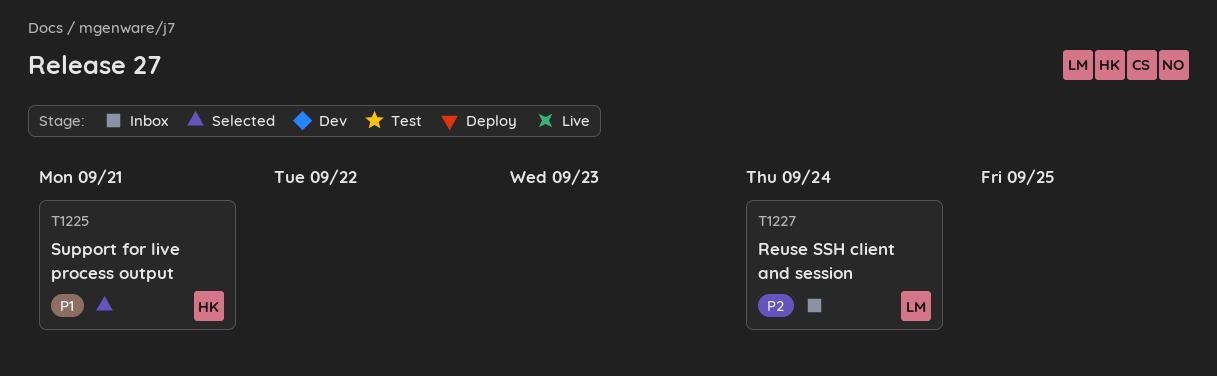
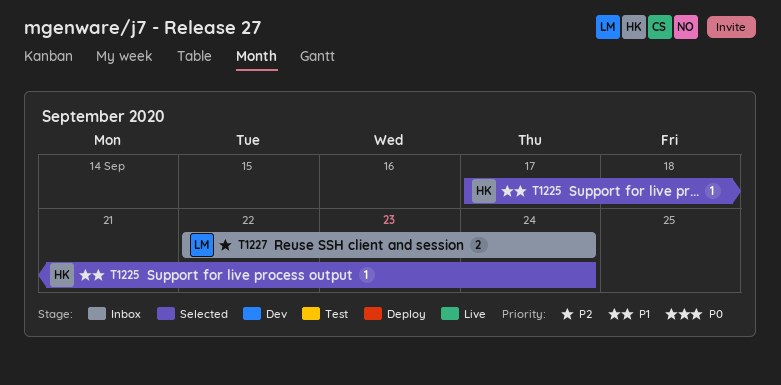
T1225, due: Sep 21 -> Sep 24

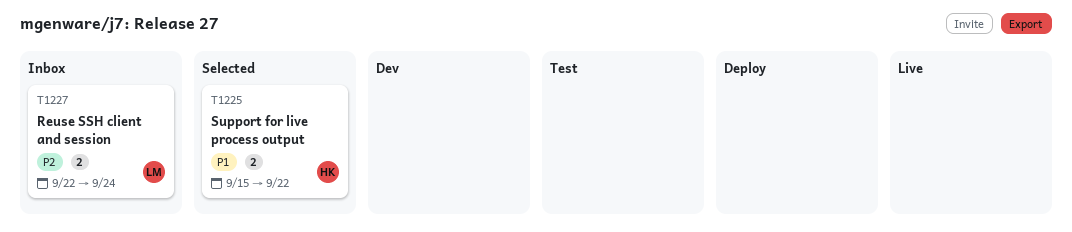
T1225, estimate: 1 -> 2
T1225, start: Sep 17 -> Sep 15
T1225, due: Sep 24 -> Sep 22

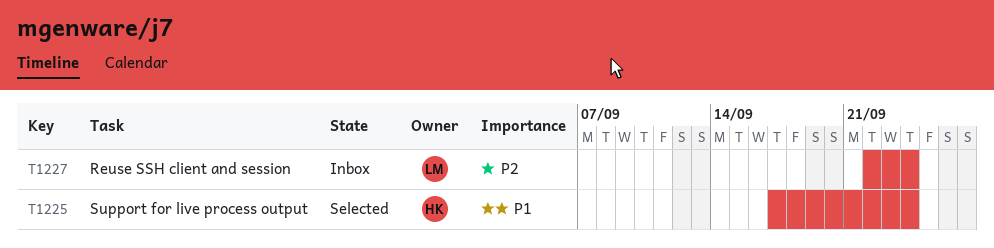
T1225, start: Sep 15 -> Sep 17
T1225, due: Sep 22 -> Sep 24

